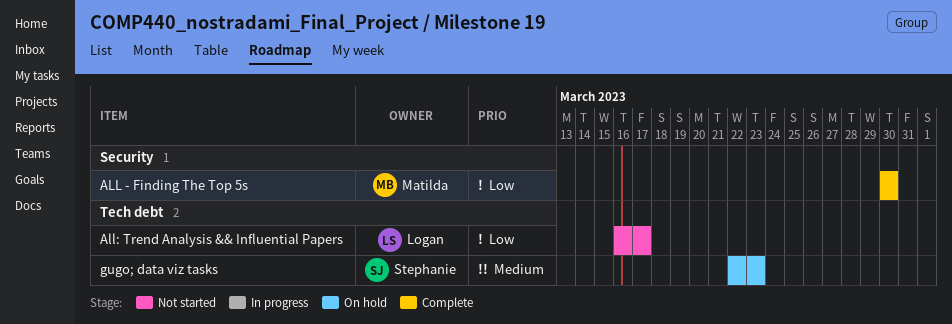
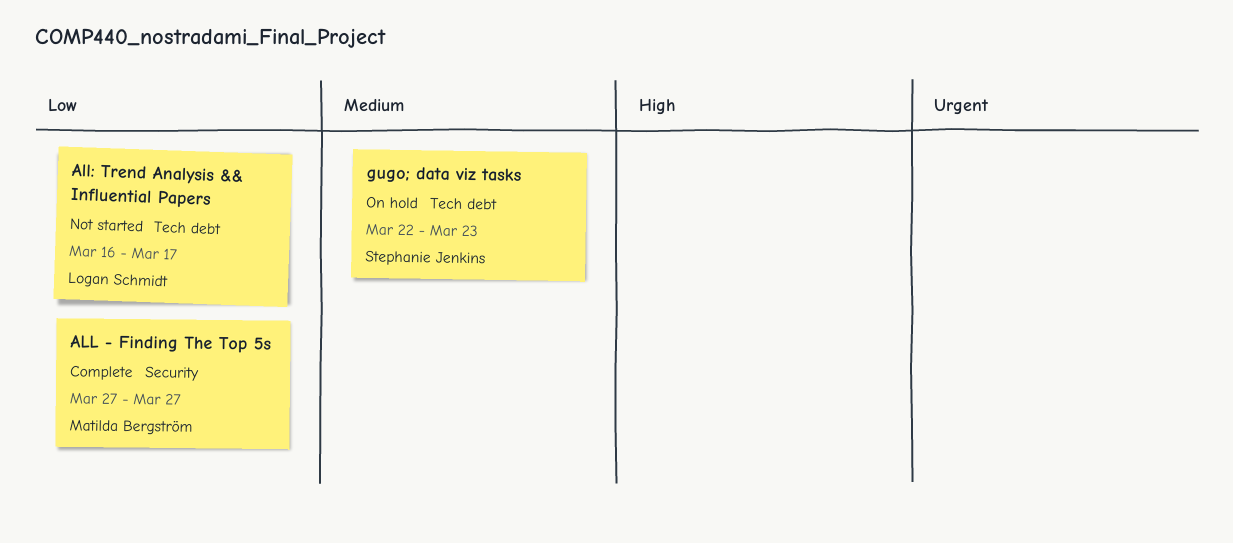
ALL - Finding The Top 5s, start: Mar 30 -> Mar 27
ALL - Finding The Top 5s, due: Mar 30 -> Mar 27

